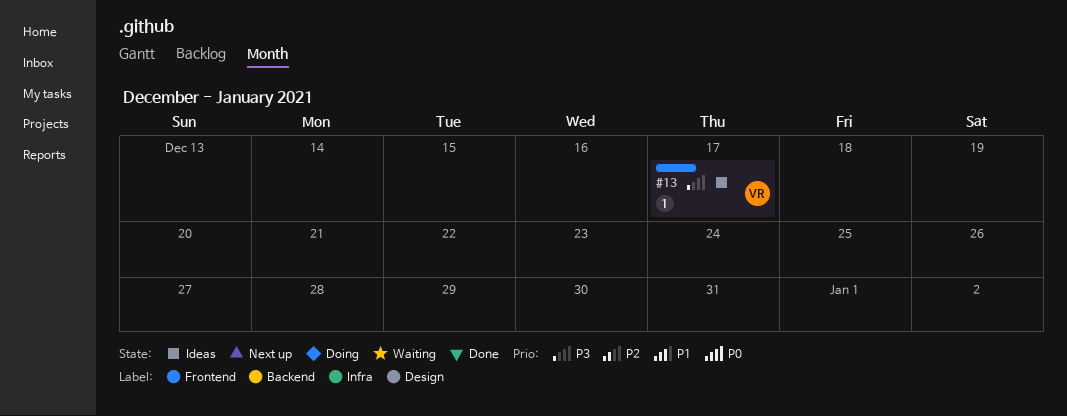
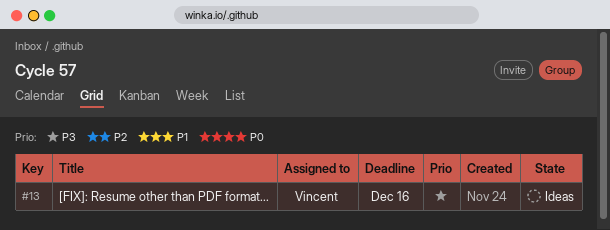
#13, due: Dec 17 -> Dec 16

